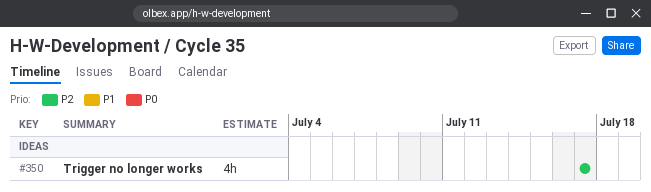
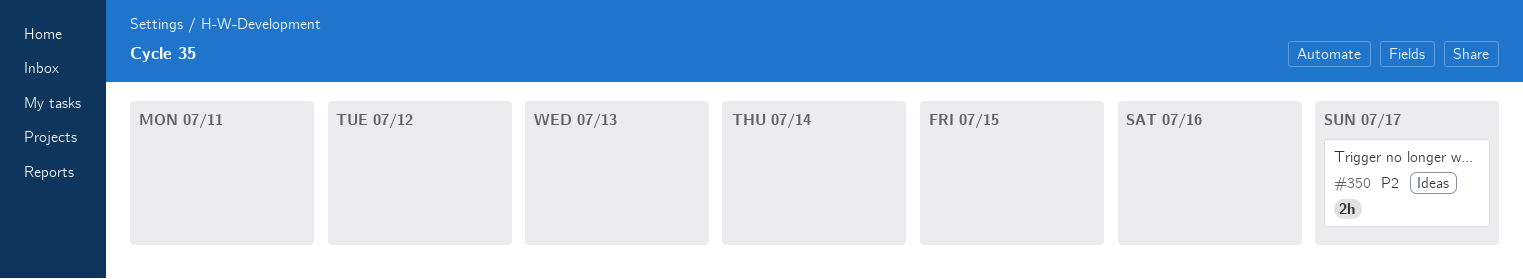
#350, estimate: 4h -> 2h

